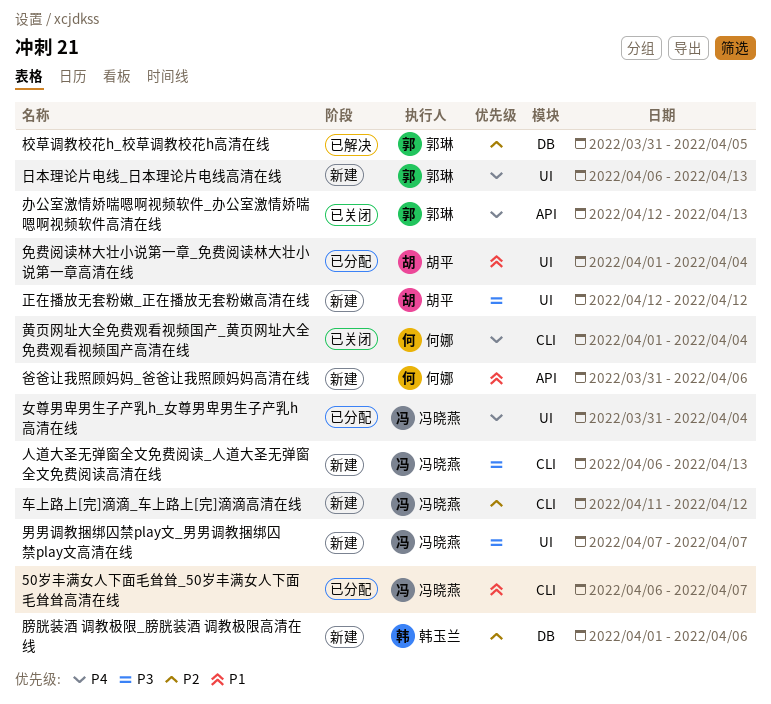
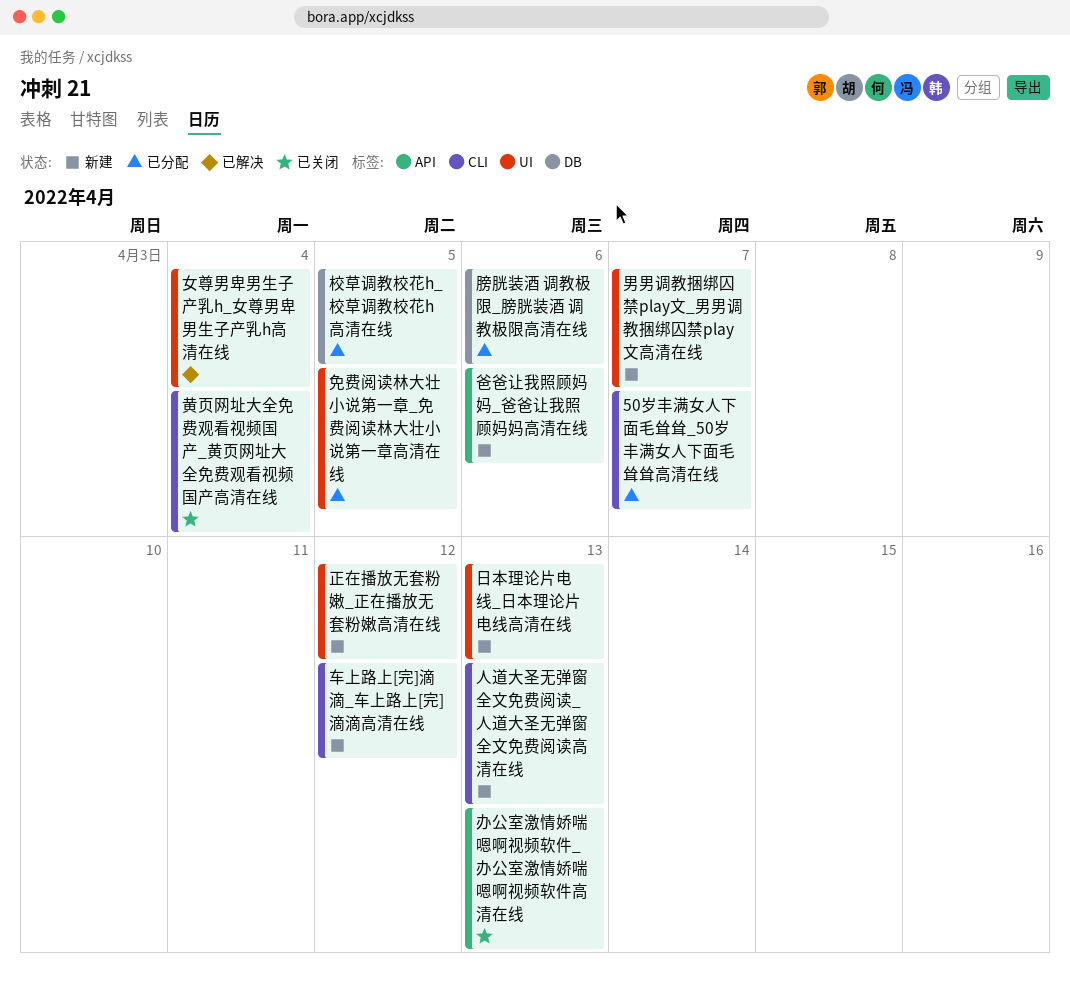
免费阅读林大壮小说第一章_免费阅读林大壮小说第一章高清在线, due: Apr 4 -> Apr 5
女尊男卑男生子产乳h_女尊男卑男生子产乳h高清在线, status: 已分配 -> 已解决
校草调教校花h_校草调教校花h高清在线, status: 已解决 -> 已分配
膀胱装酒 调教极限_膀胱装酒 调教极限高清在线, status: 新建 -> 已分配

